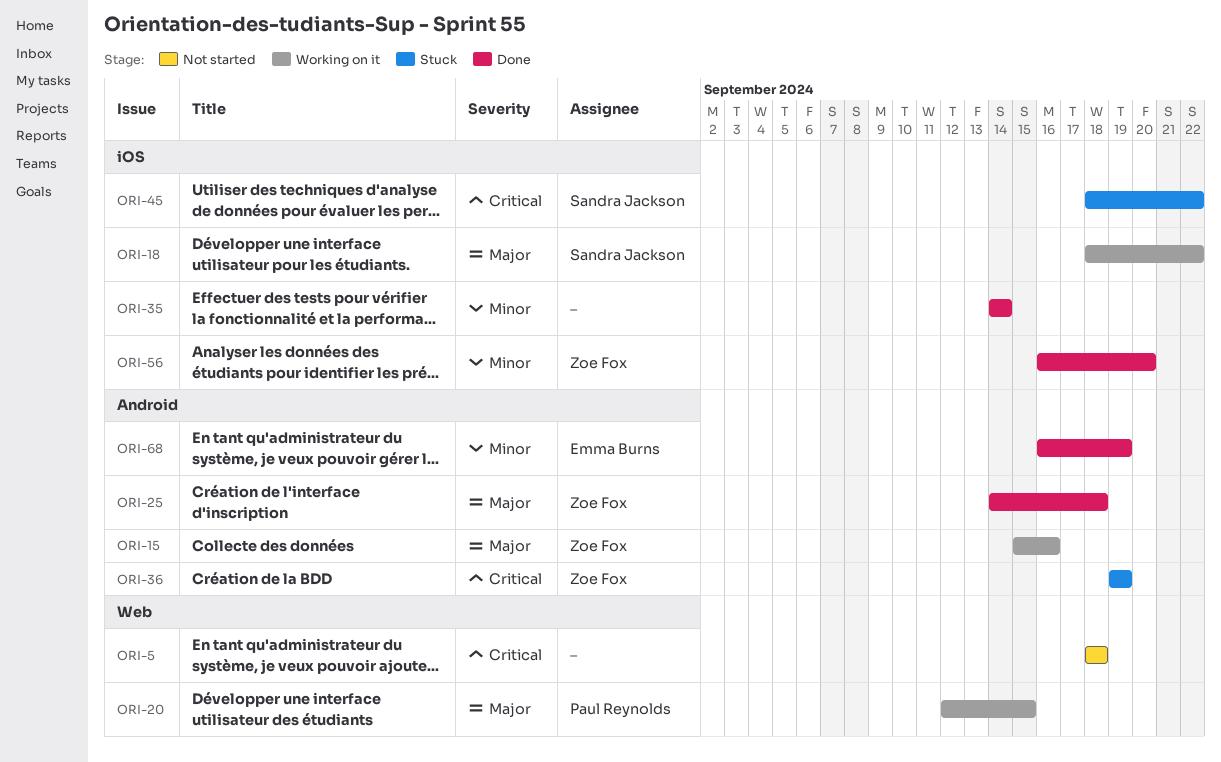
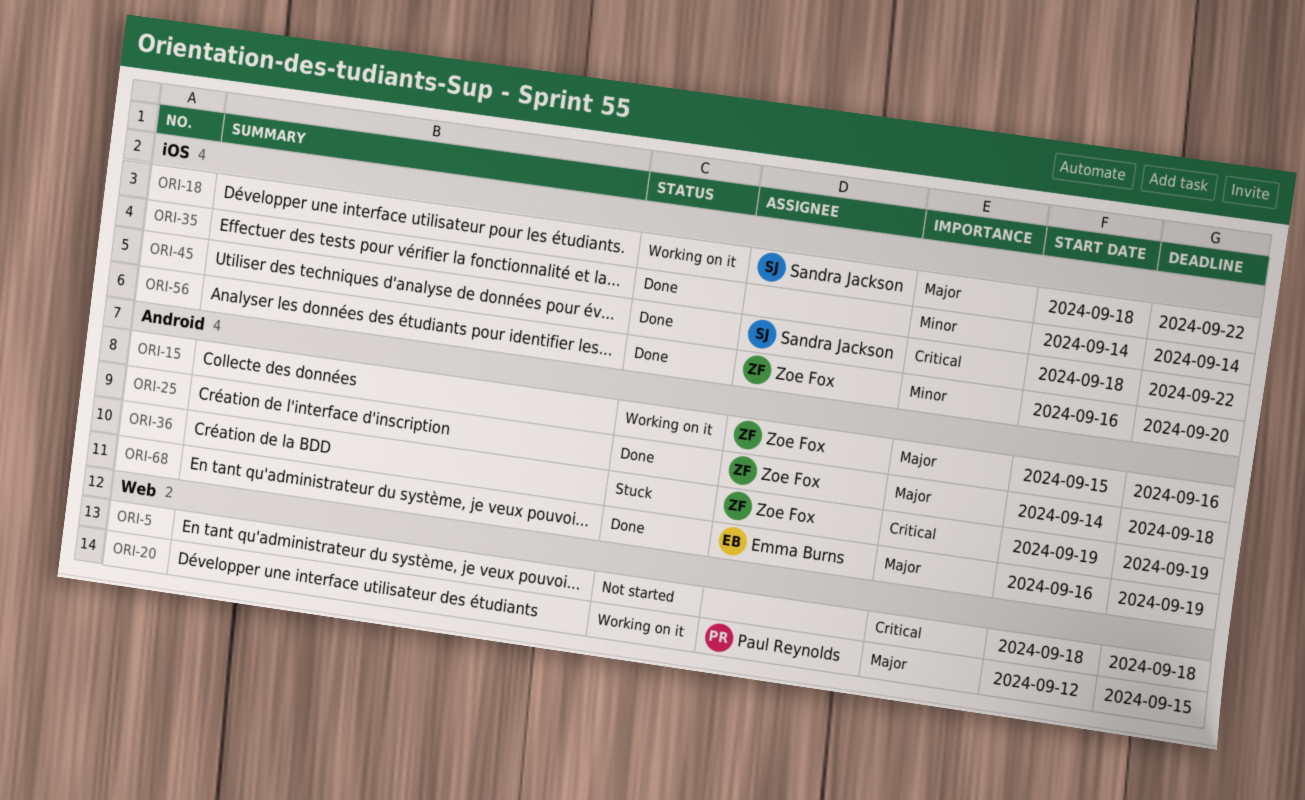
ORI-45, status: Stuck -> Done
ORI-68, priority: Minor -> Major

